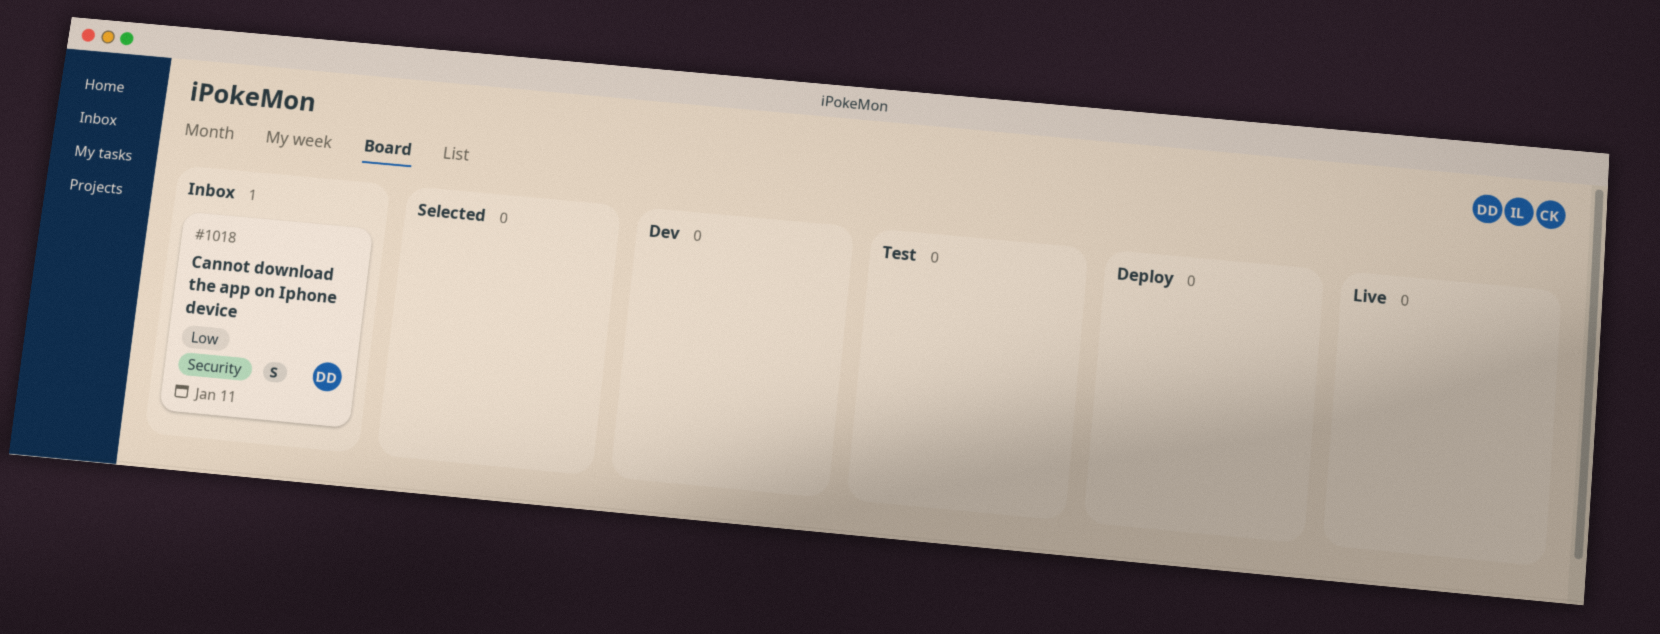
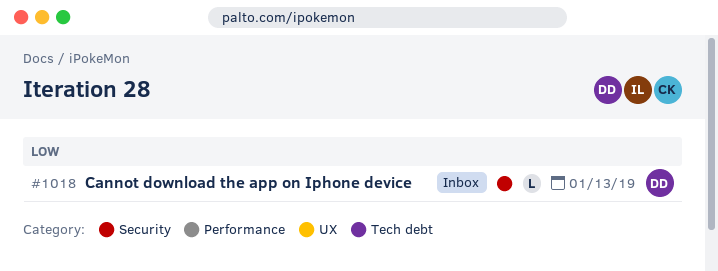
#1018, estimate: S -> L
#1018, due: Jan 11 -> Jan 13

